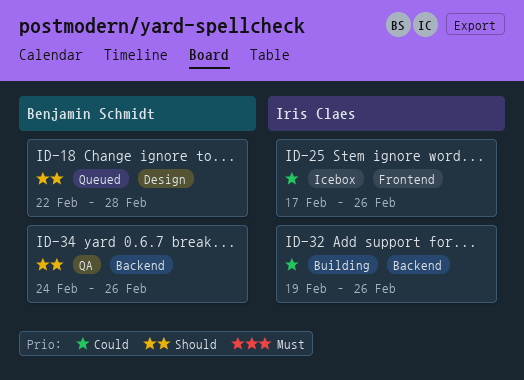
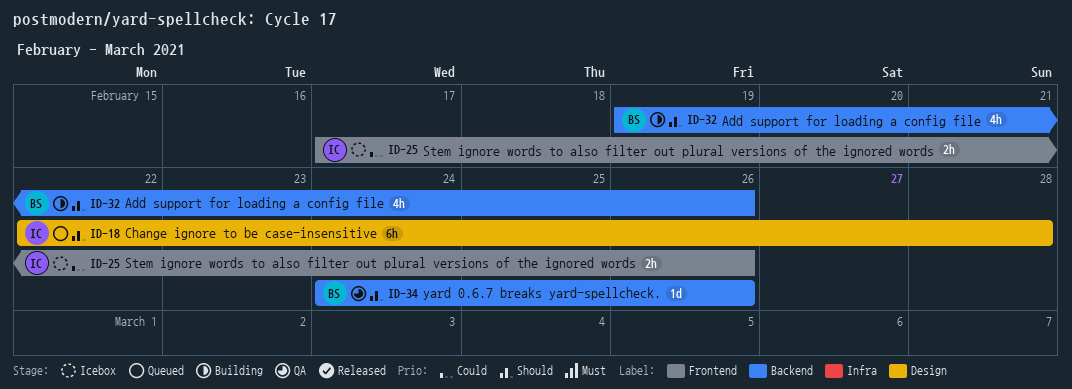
ID-18, owner: Benjamin Schmidt -> Iris Claes
ID-32, owner: Iris Claes -> Benjamin Schmidt
ID-32, priority: Could -> Should

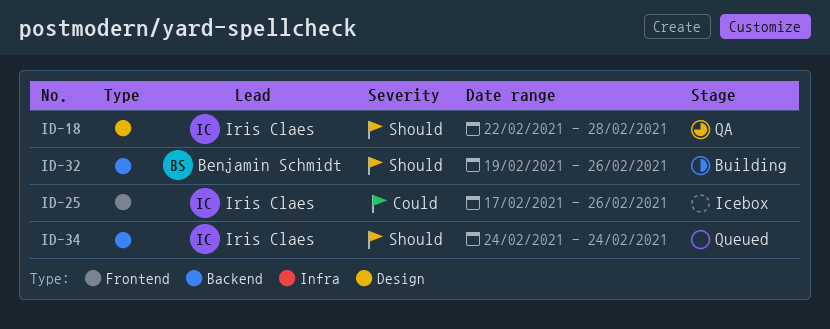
ID-18, status: Queued -> QA
ID-34, status: QA -> Queued
ID-34, owner: Benjamin Schmidt -> Iris Claes
ID-34, due: Feb 26 -> Feb 24

